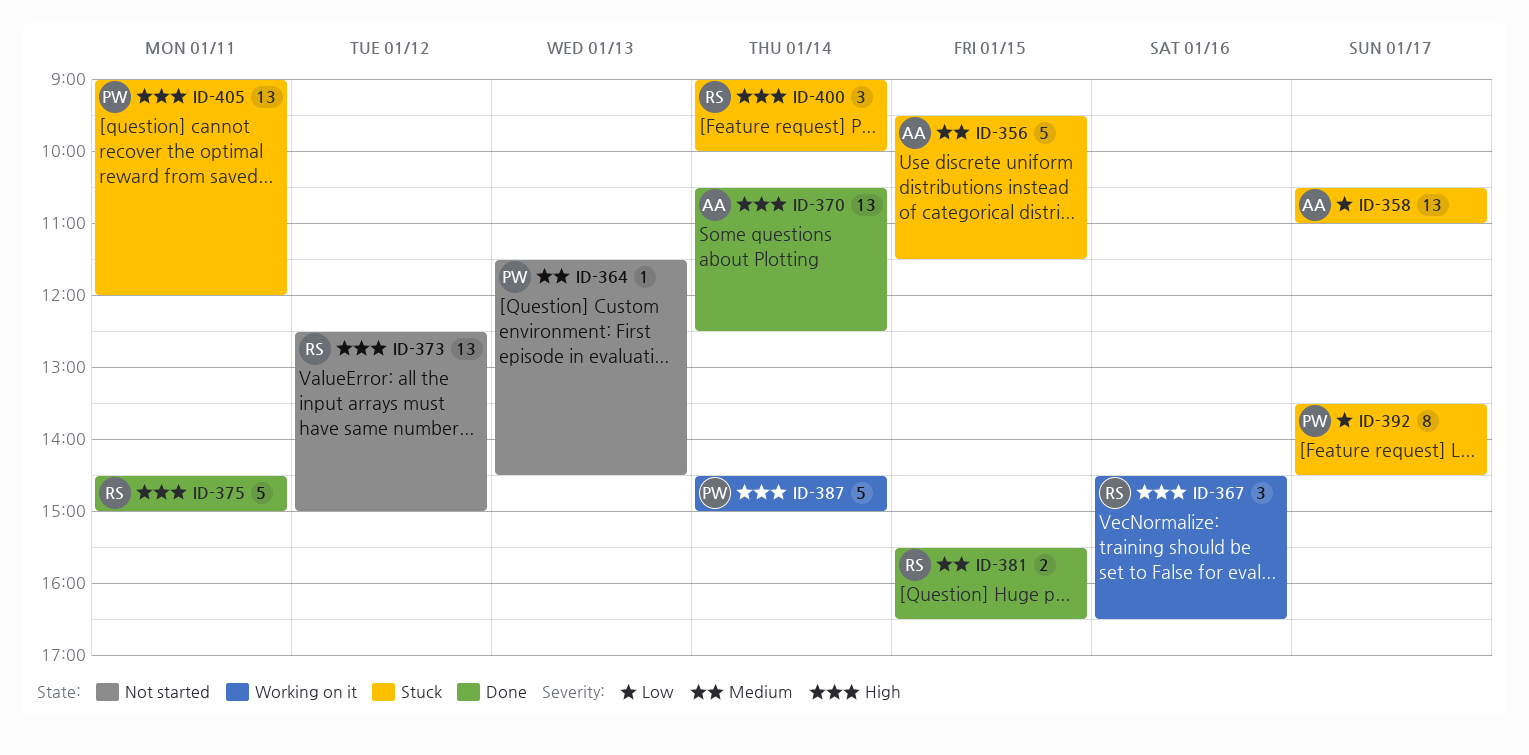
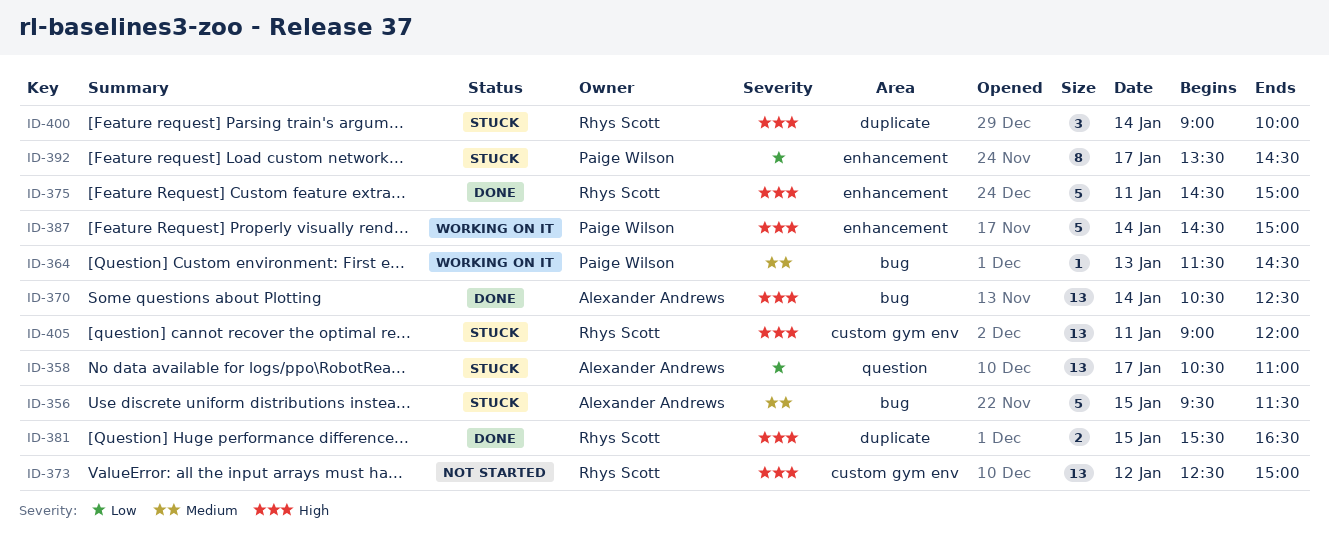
ID-364, status: Not started -> Working on it
ID-367: present -> none
ID-381, priority: Medium -> High
ID-405, owner: Paige Wilson -> Rhys Scott

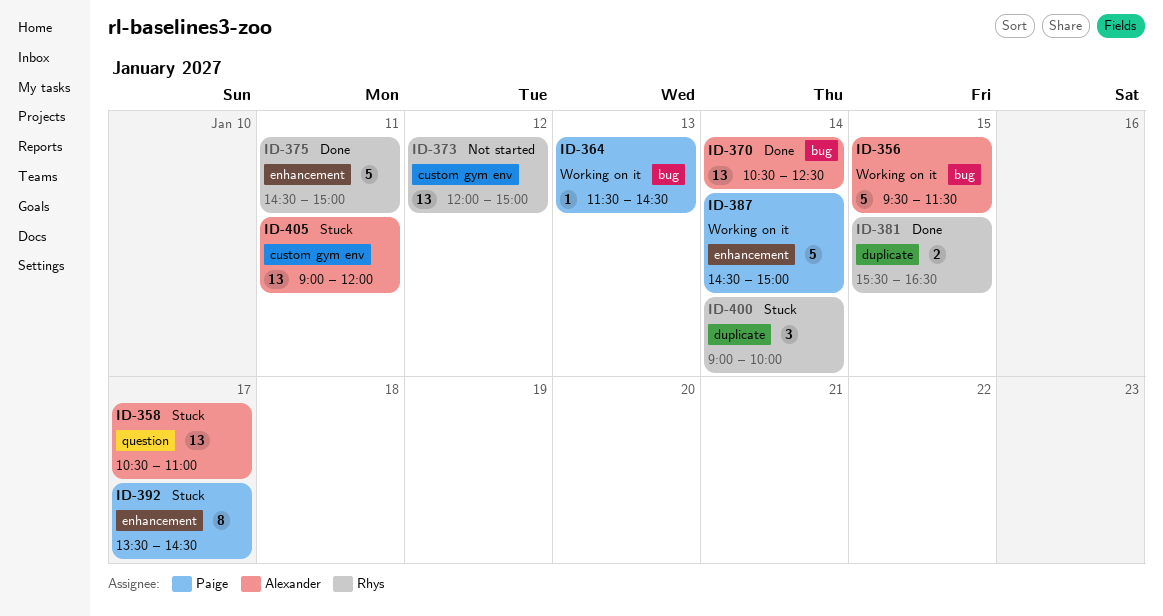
ID-356, status: Stuck -> Working on it
ID-373, begins: 12:30 -> 12:00
ID-405, owner: Rhys Scott -> Alexander Andrews

